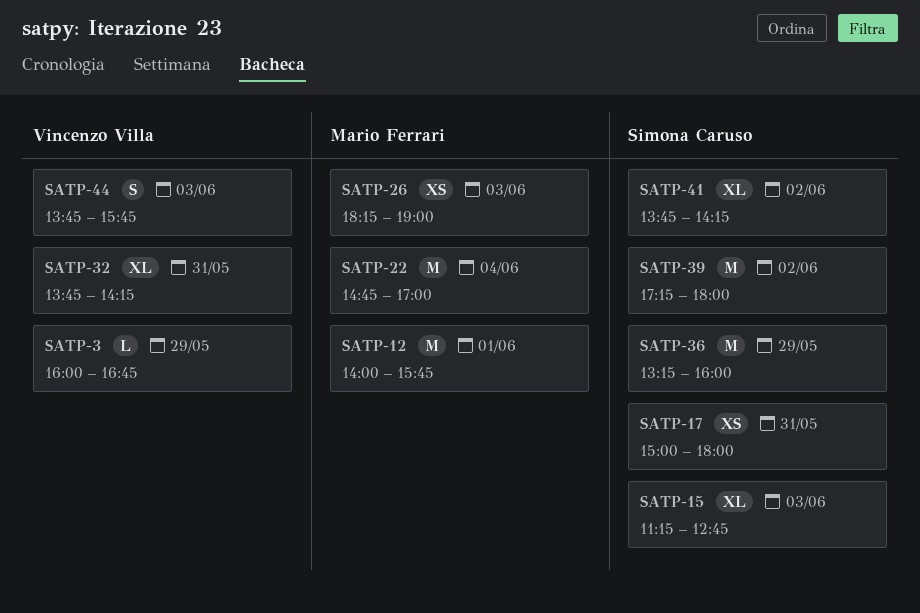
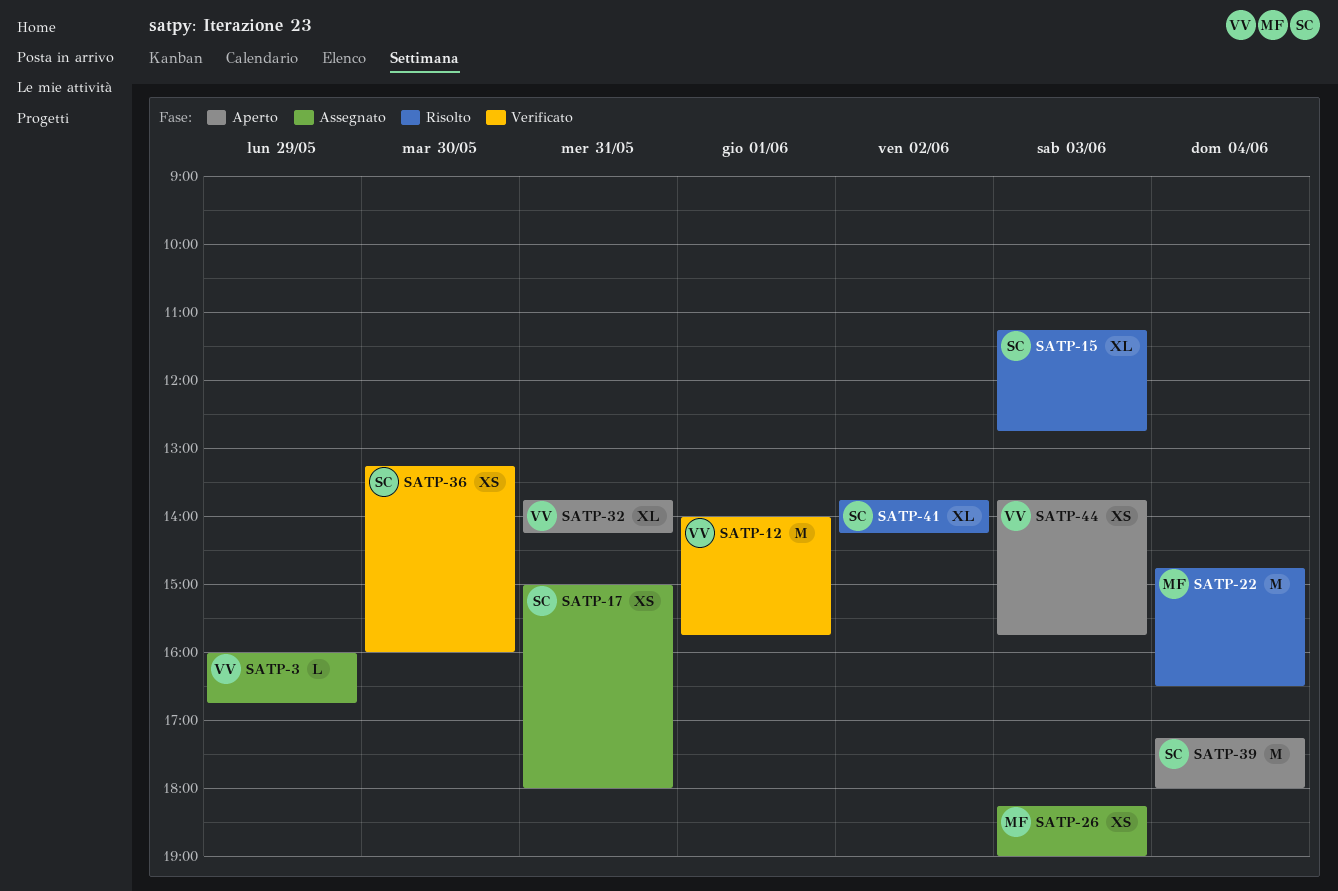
SATP-12, owner: Mario Ferrari -> Vincenzo Villa
SATP-22, ends: 17:00 -> 16:30
SATP-36, estimate: M -> XS
SATP-36, day: May 29 -> May 30
SATP-39, day: Jun 2 -> Jun 4
SATP-44, estimate: S -> XS

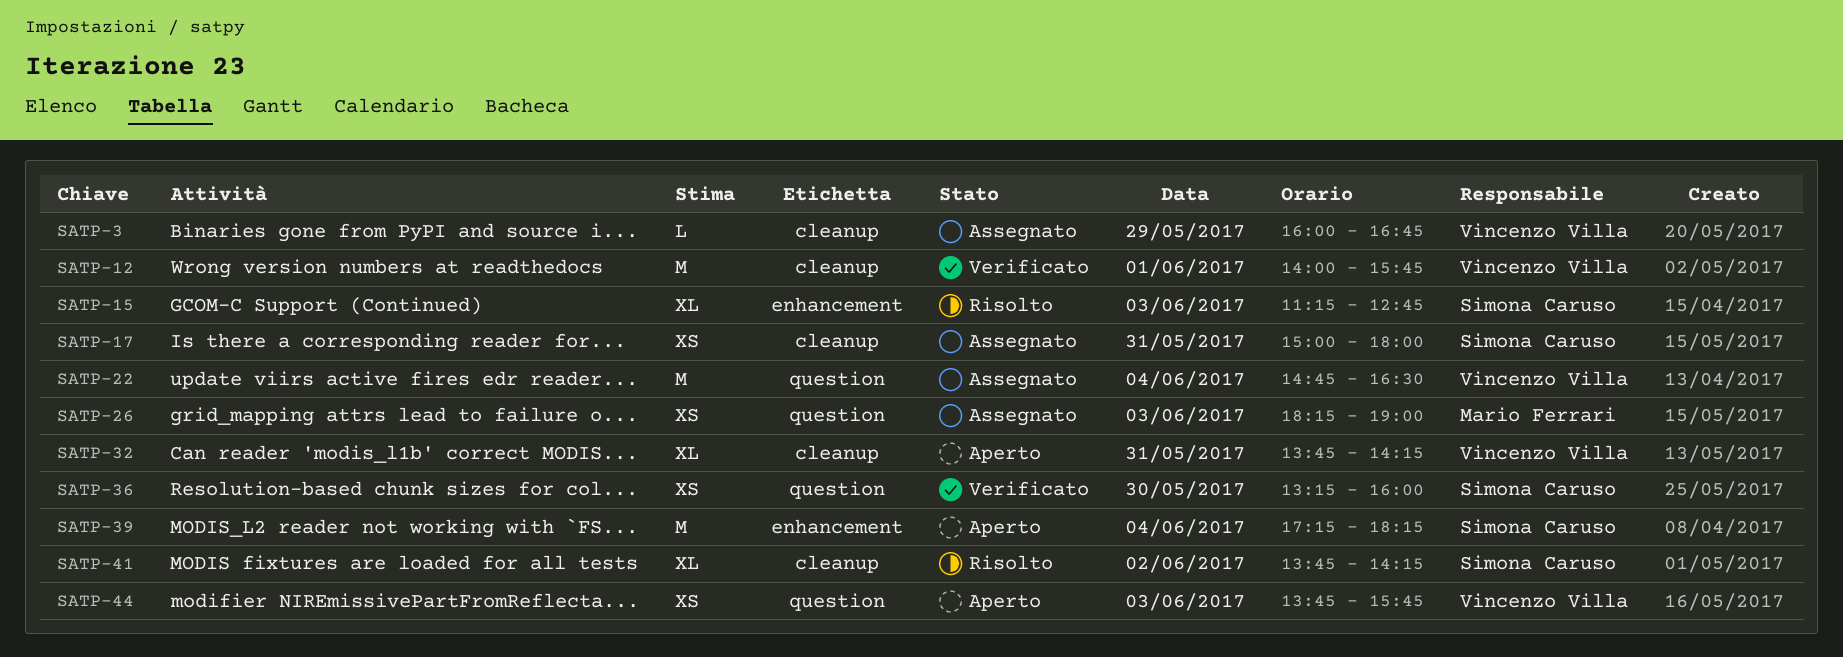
SATP-22, status: Risolto -> Assegnato
SATP-22, owner: Mario Ferrari -> Vincenzo Villa
SATP-39, ends: 18:00 -> 18:15

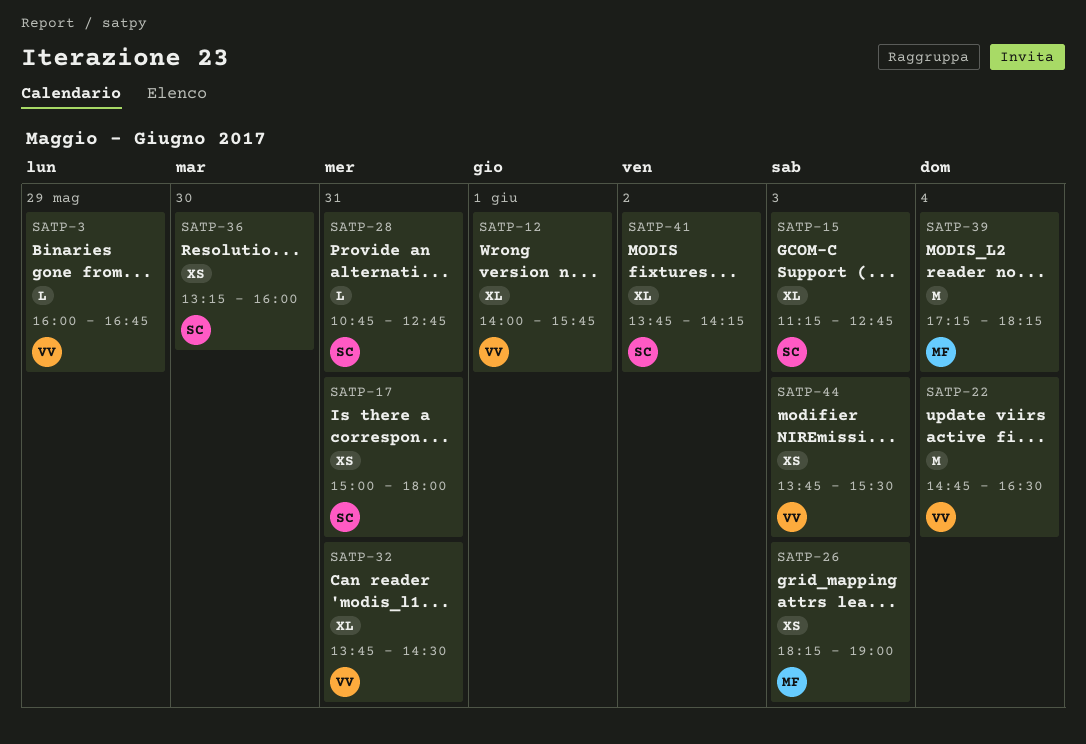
SATP-12, estimate: M -> XL
SATP-28: none -> present
SATP-32, ends: 14:15 -> 14:30
SATP-39, owner: Simona Caruso -> Mario Ferrari
SATP-44, ends: 15:45 -> 15:30

